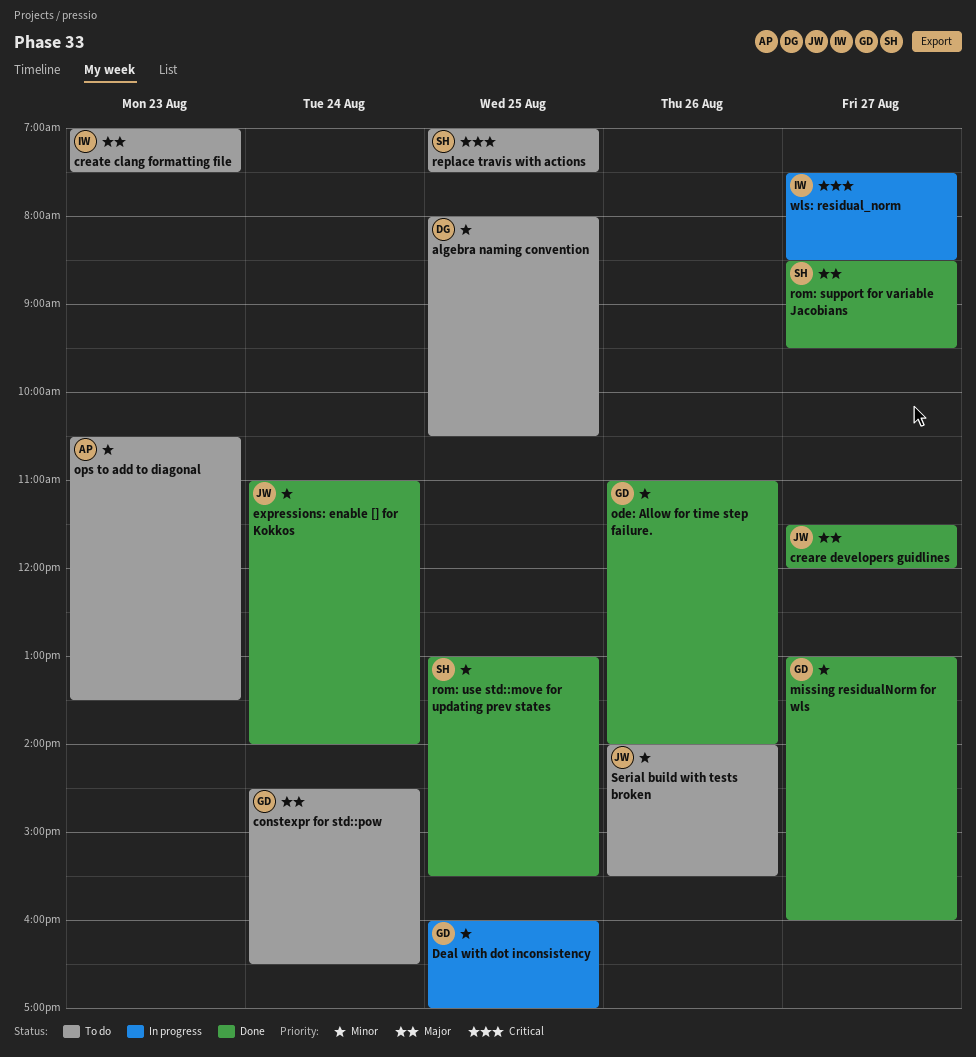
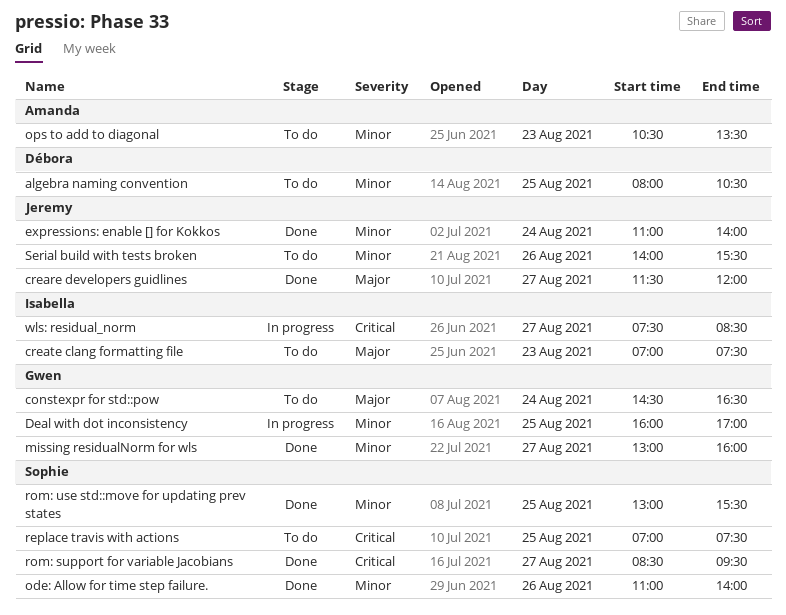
ode: Allow for time step failure., owner: Gwen -> Sophie
rom: support for variable Jacobians, priority: Major -> Critical

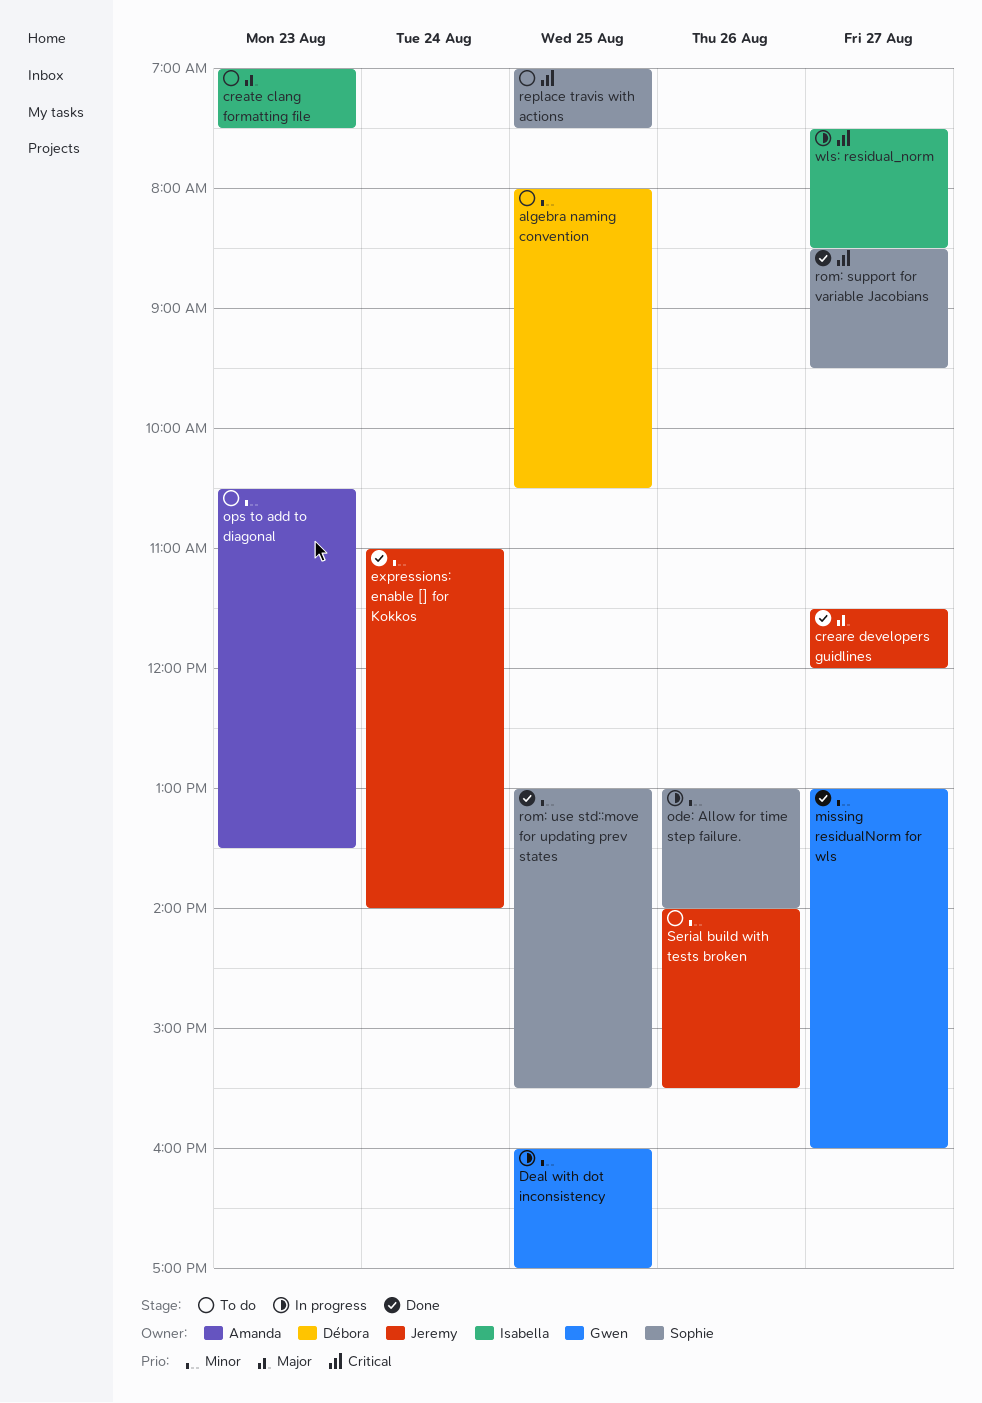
constexpr for std::pow: present -> none
ode: Allow for time step failure., status: Done -> In progress
ode: Allow for time step failure., begins: 11:00 -> 13:00

